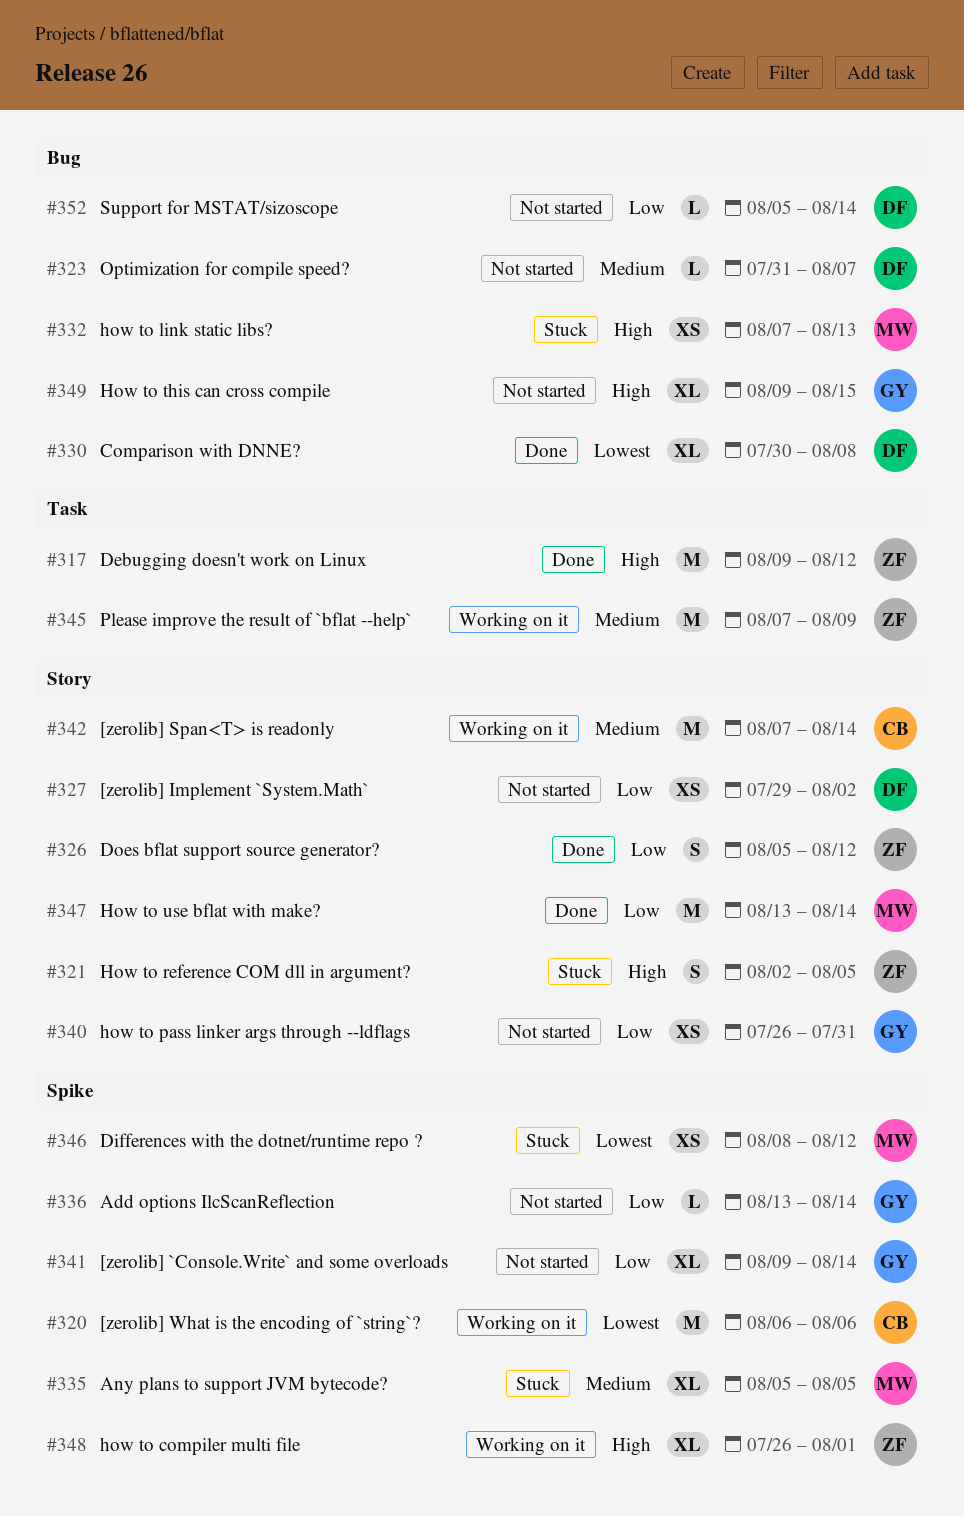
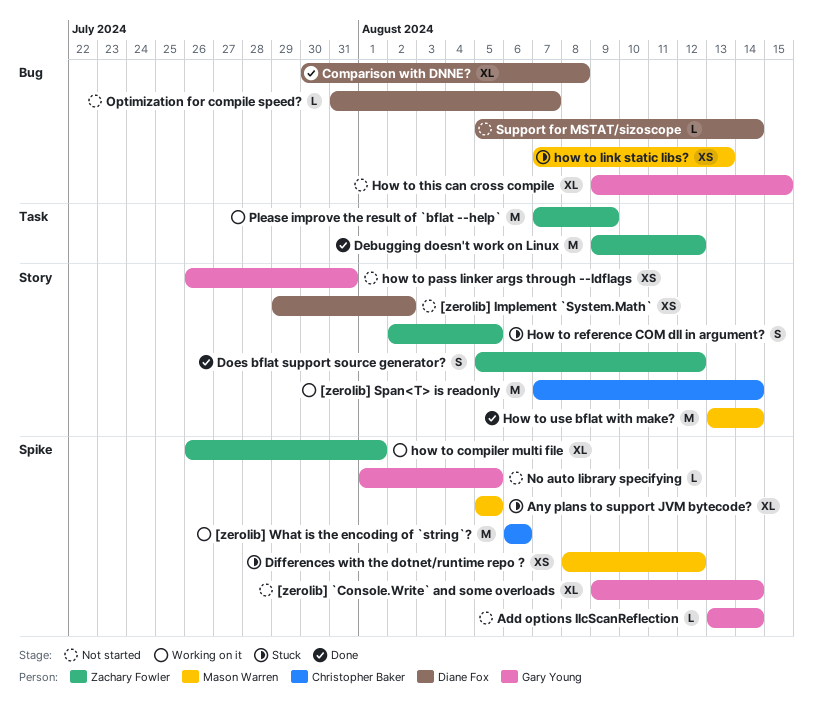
No auto library specifying: none -> present

